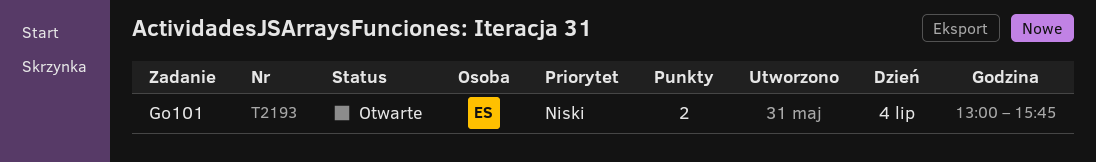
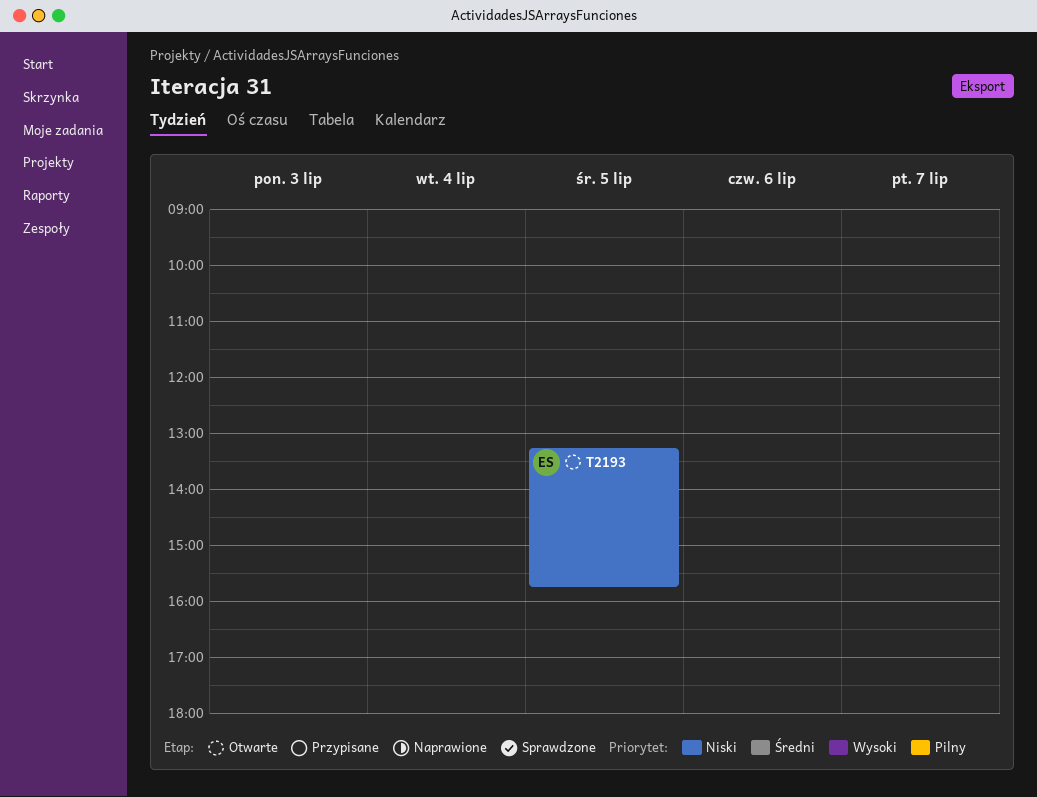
T2193, day: Jul 4 -> Jul 5
T2193, begins: 13:00 -> 13:15

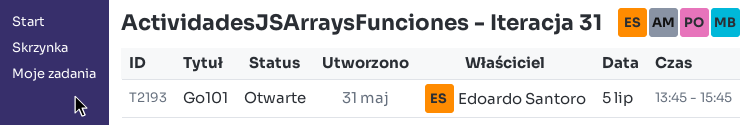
T2193, begins: 13:15 -> 13:45

